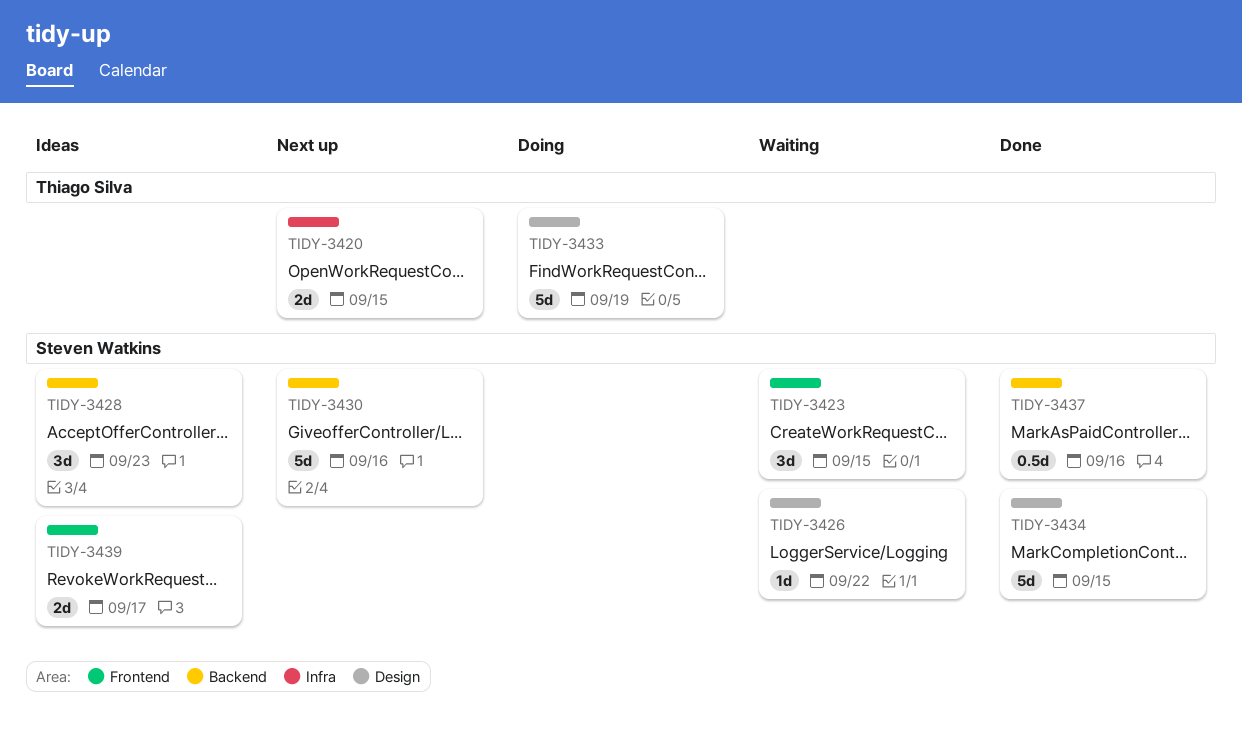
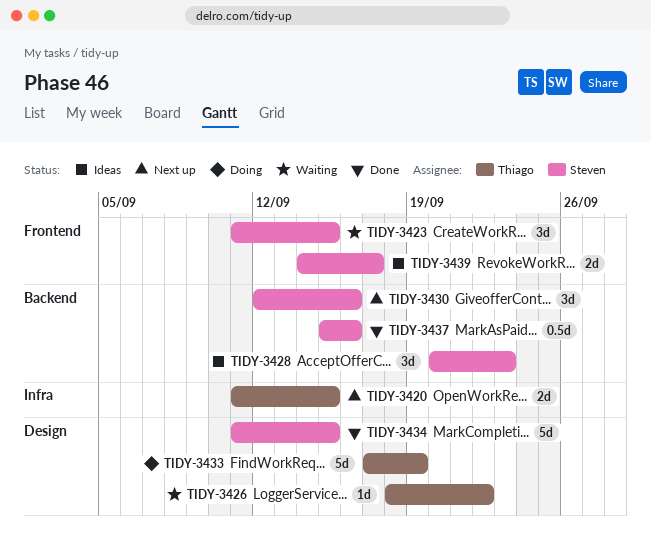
TIDY-3426, owner: Steven Watkins -> Thiago Silva
TIDY-3430, estimate: 5d -> 3d

